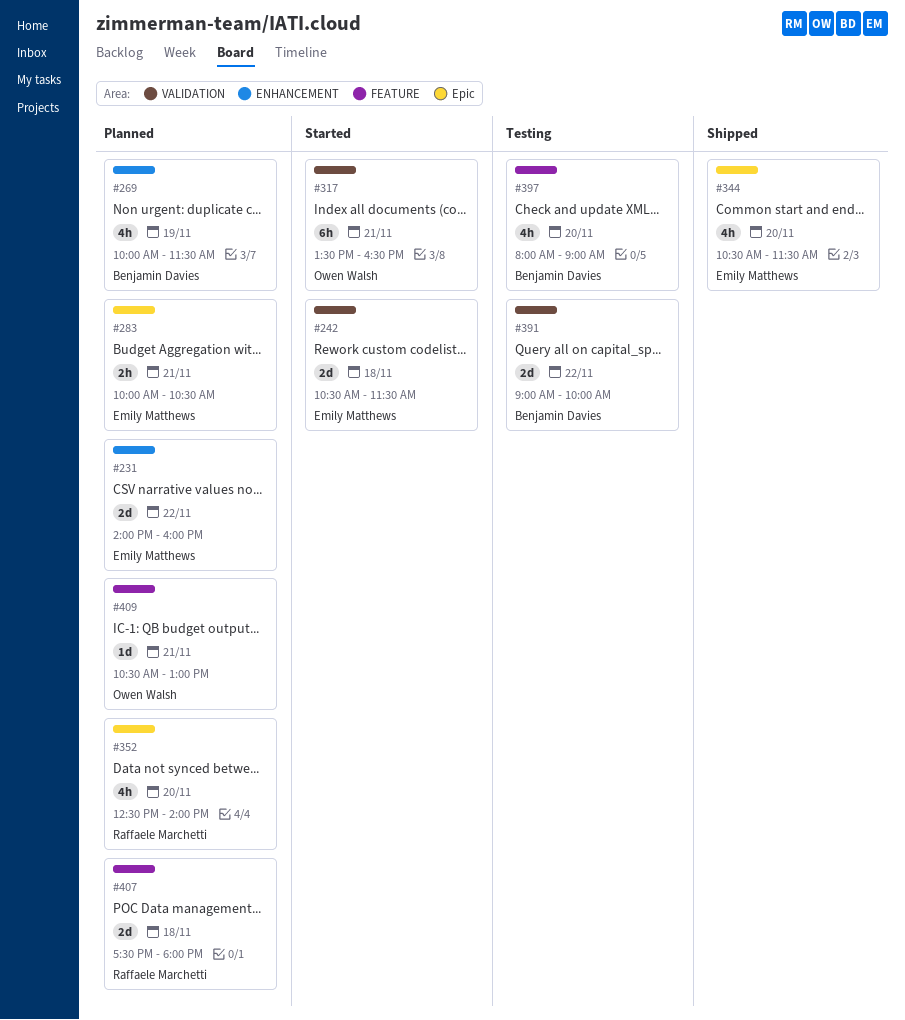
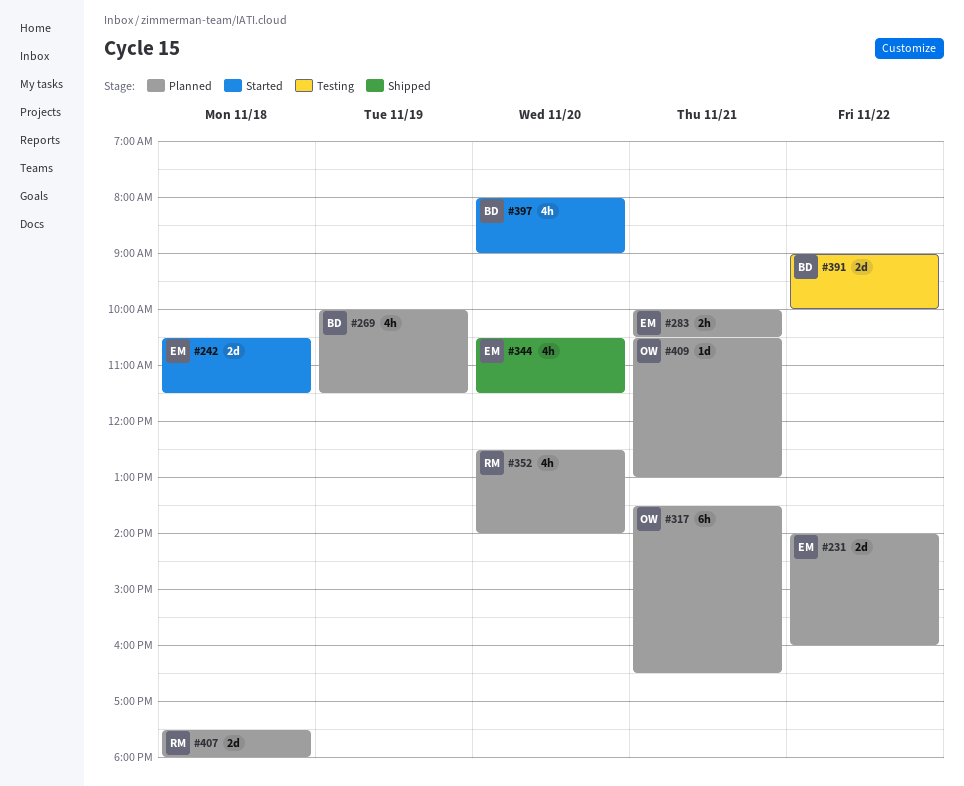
#317, status: Started -> Planned
#397, status: Testing -> Started

